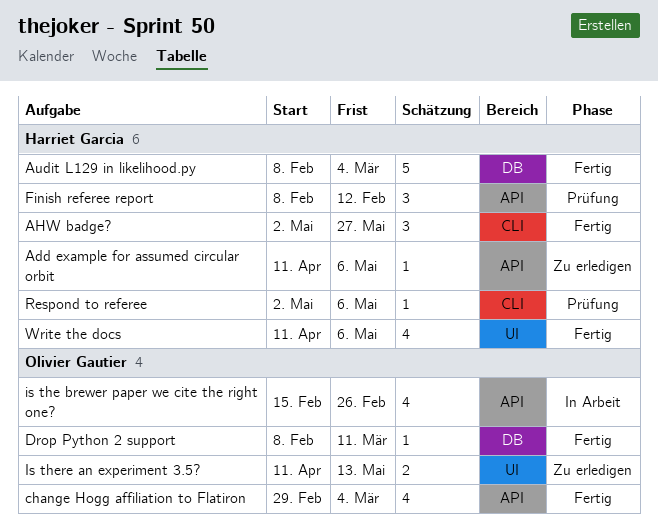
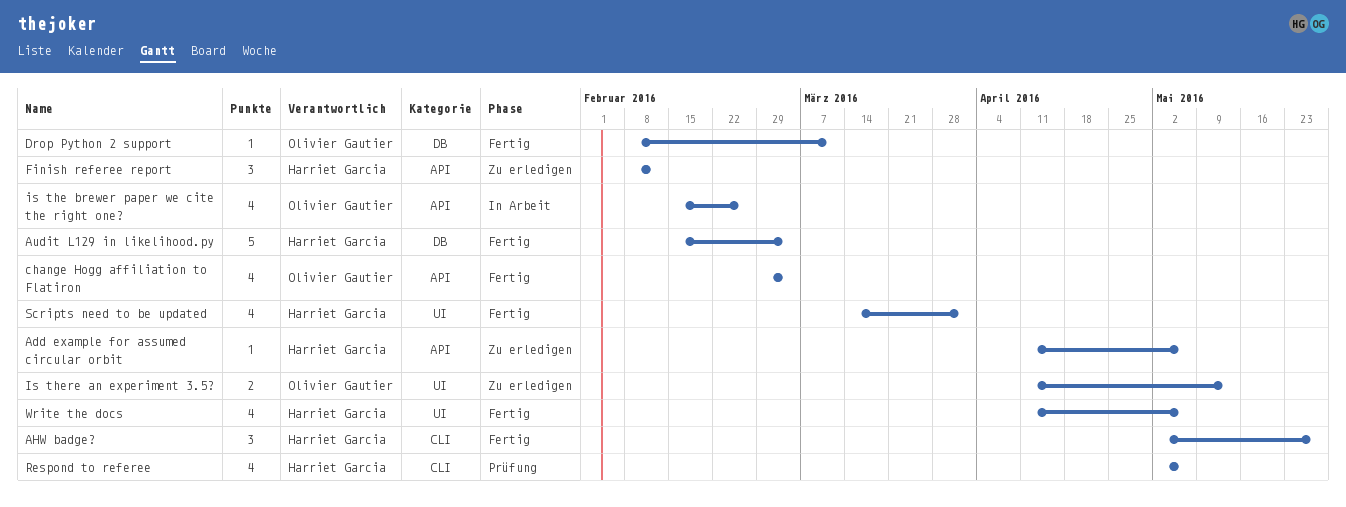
Audit L129 in likelihood.py, start: Feb 8 -> Feb 15
Finish referee report, status: Prüfung -> Zu erledigen
Respond to referee, estimate: 1 -> 4
Scripts need to be updated: none -> present

